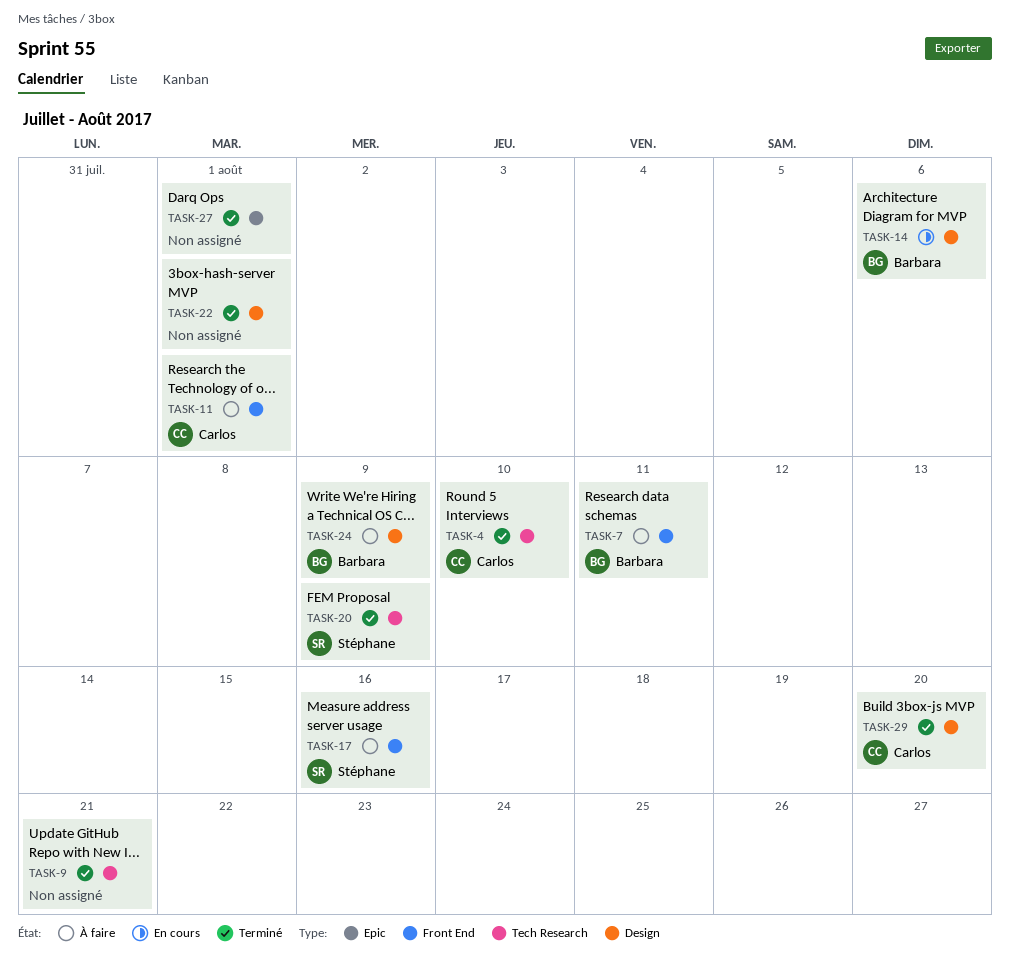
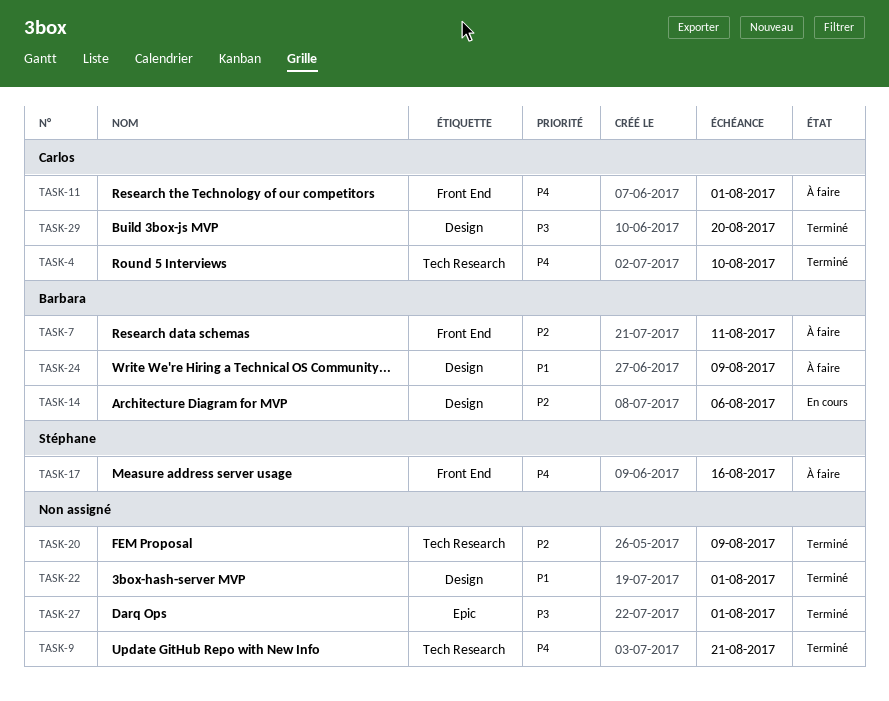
TASK-20, owner: Stéphane -> none

